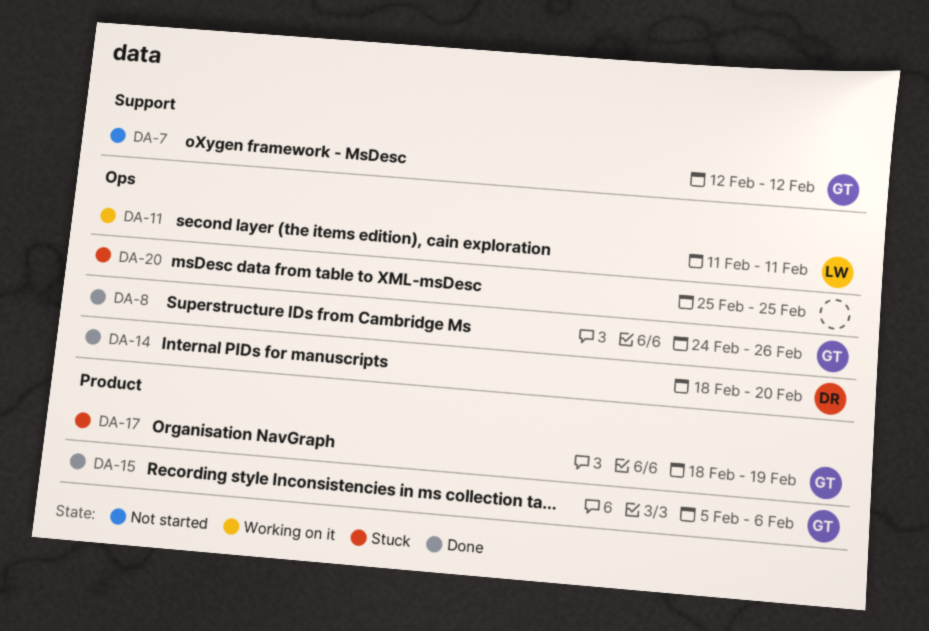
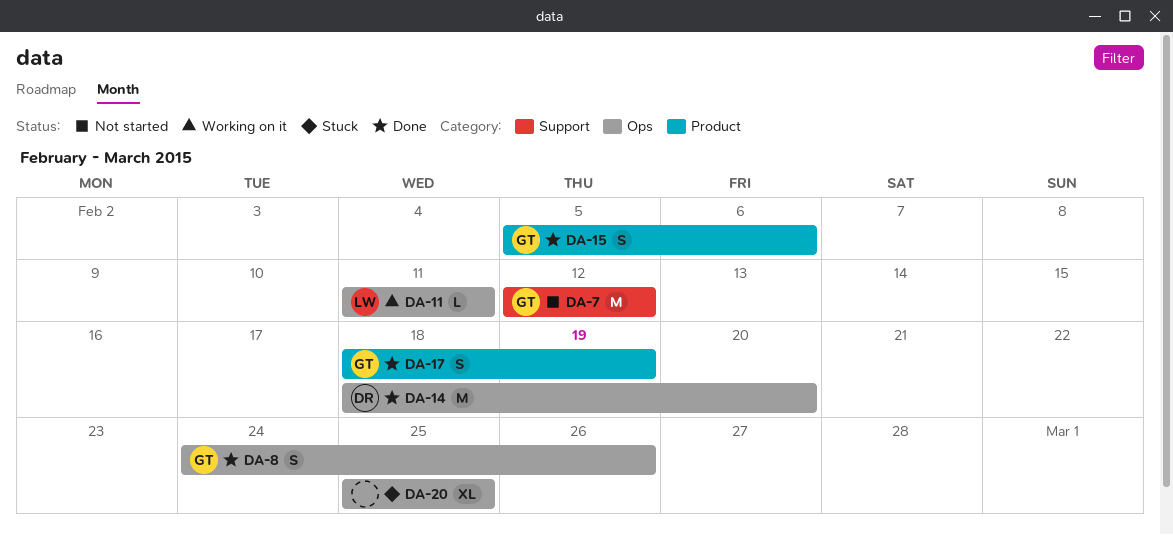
DA-17, status: Stuck -> Done

